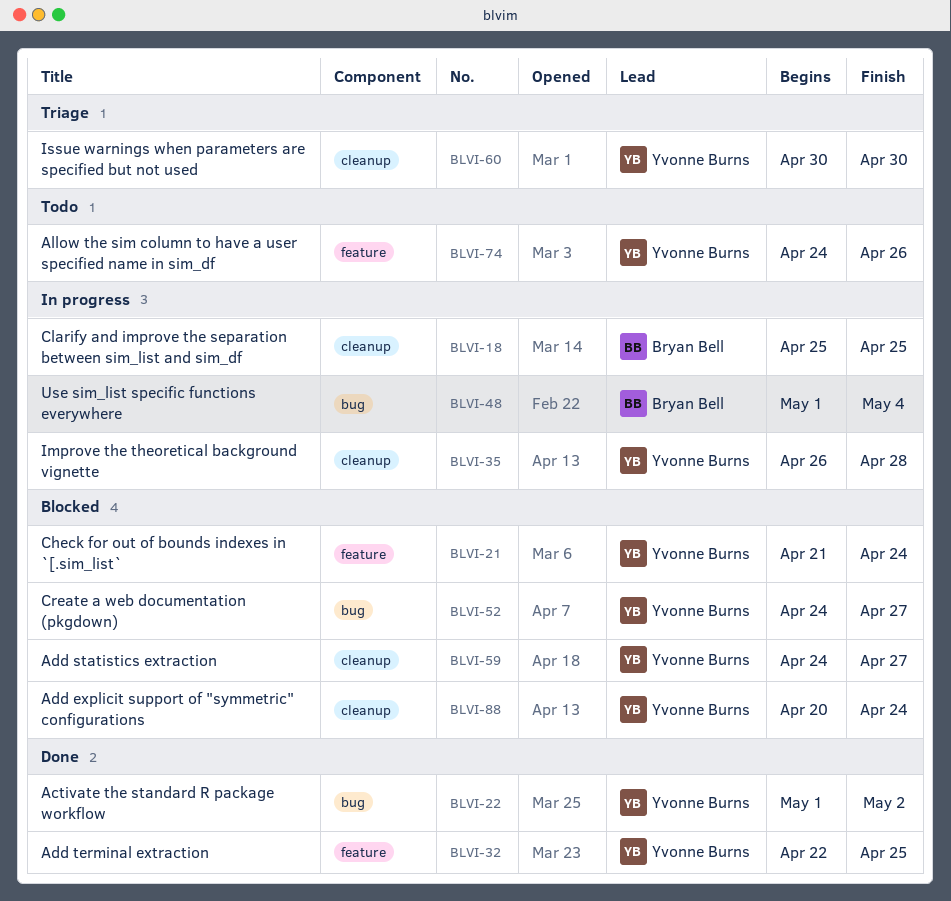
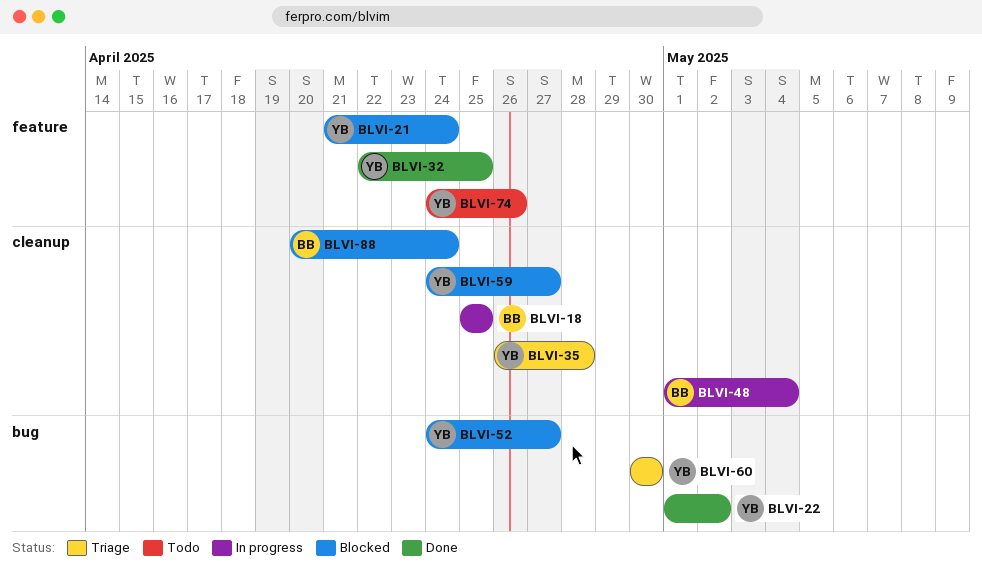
BLVI-35, status: In progress -> Triage
BLVI-48, label: bug -> cleanup
BLVI-60, label: cleanup -> bug
BLVI-88, owner: Yvonne Burns -> Bryan Bell

